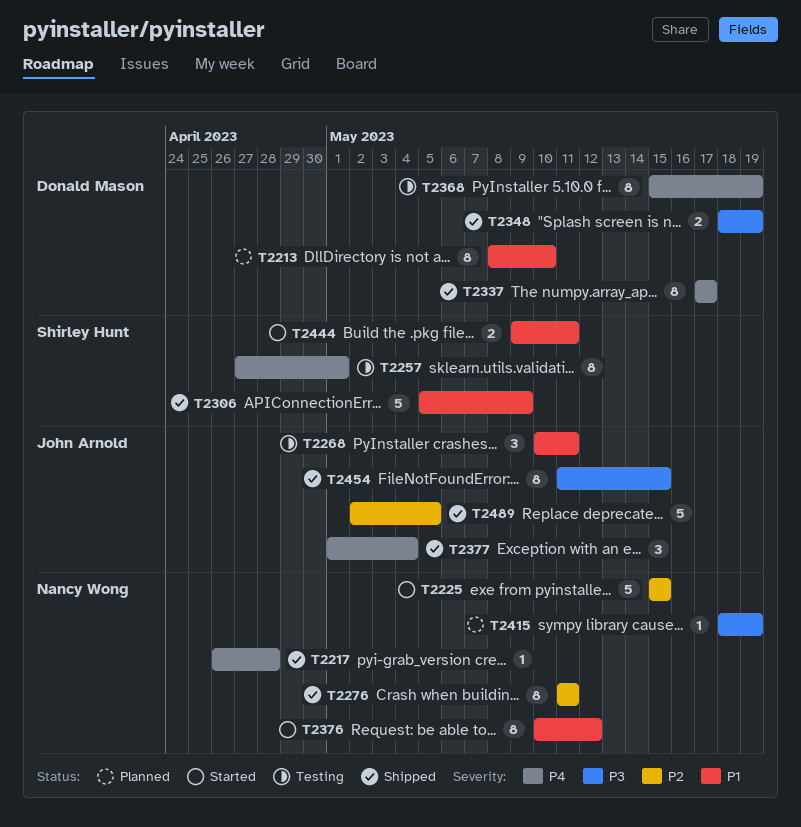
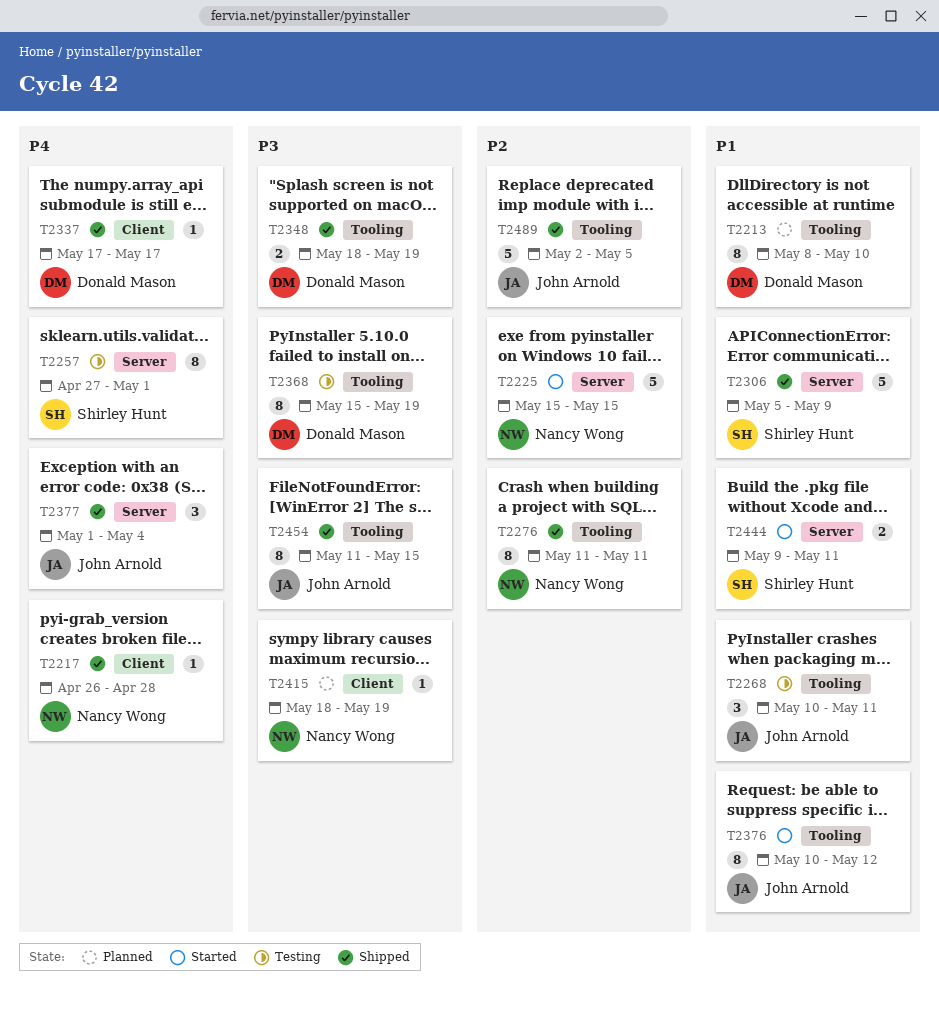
T2337, estimate: 8 -> 1
T2368, priority: P4 -> P3
T2376, owner: Nancy Wong -> John Arnold

